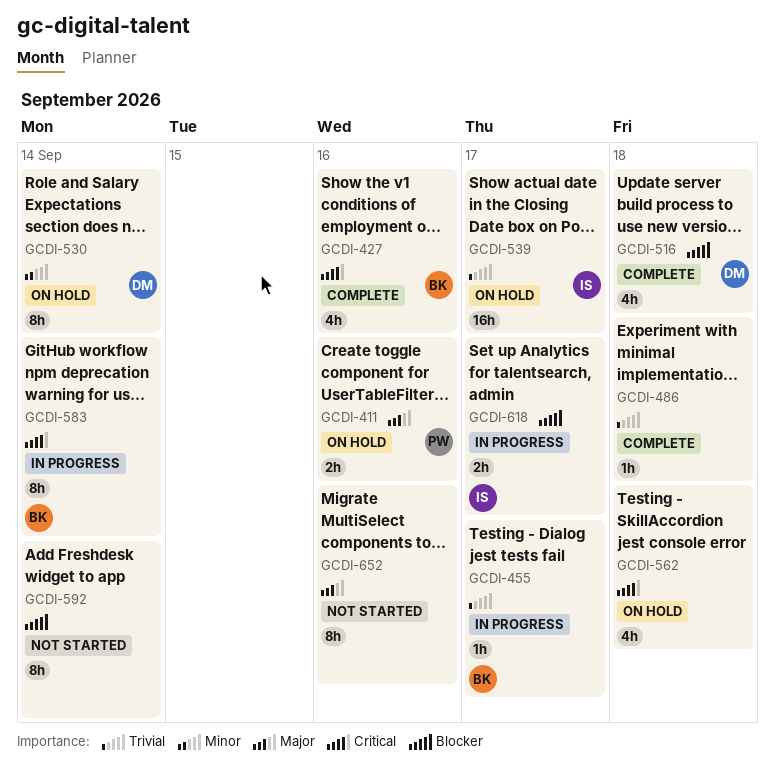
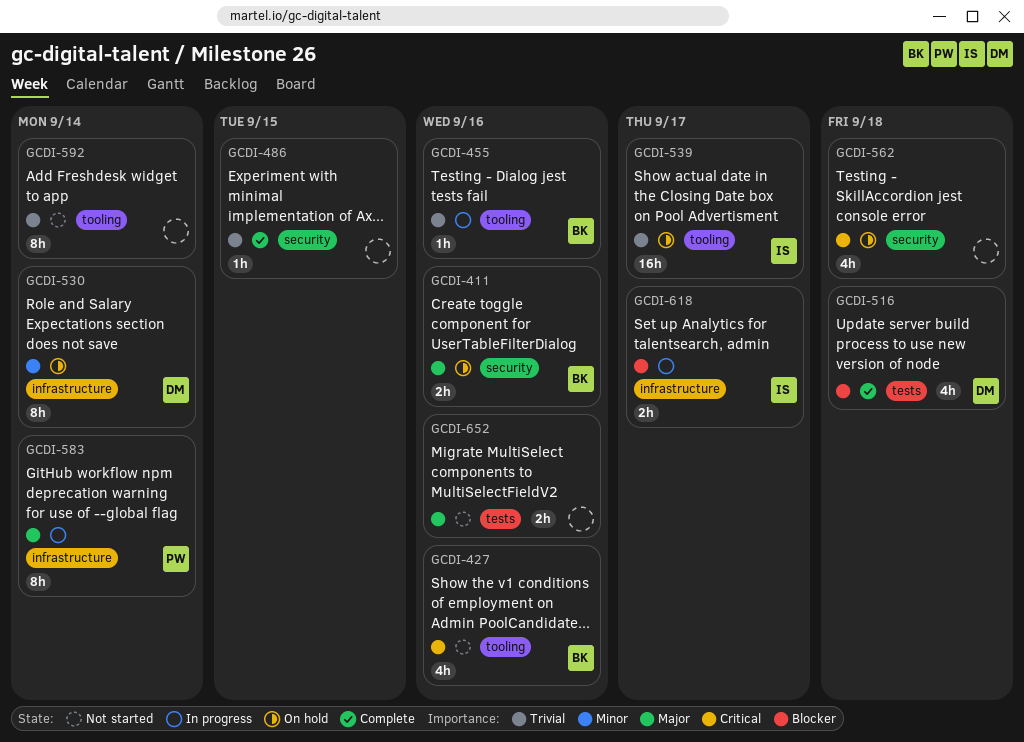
GCDI-411, owner: PW -> BK
GCDI-427, status: Complete -> Not started
GCDI-455, due: Sep 17 -> Sep 16
GCDI-486, due: Sep 18 -> Sep 15
GCDI-583, owner: BK -> PW
GCDI-583, priority: Critical -> Major
GCDI-592, priority: Blocker -> Trivial
GCDI-652, estimate: 8h -> 2h

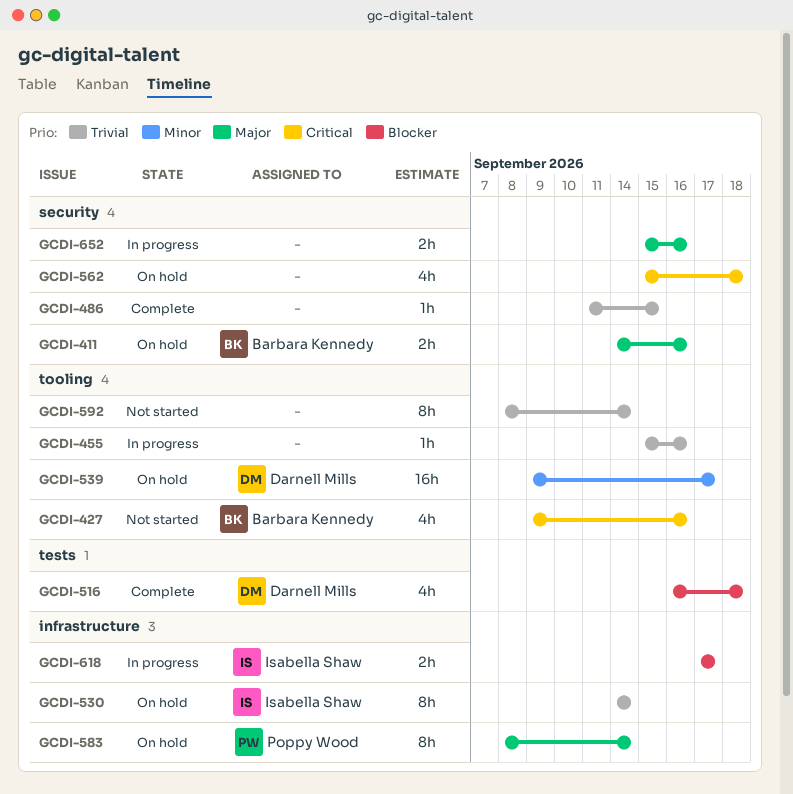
GCDI-455, owner: Barbara Kennedy -> none
GCDI-530, owner: Darnell Mills -> Isabella Shaw
GCDI-530, priority: Minor -> Trivial
GCDI-539, owner: Isabella Shaw -> Darnell Mills
GCDI-539, priority: Trivial -> Minor
GCDI-583, status: In progress -> On hold
GCDI-652, status: Not started -> In progress
GCDI-652, label: tests -> security

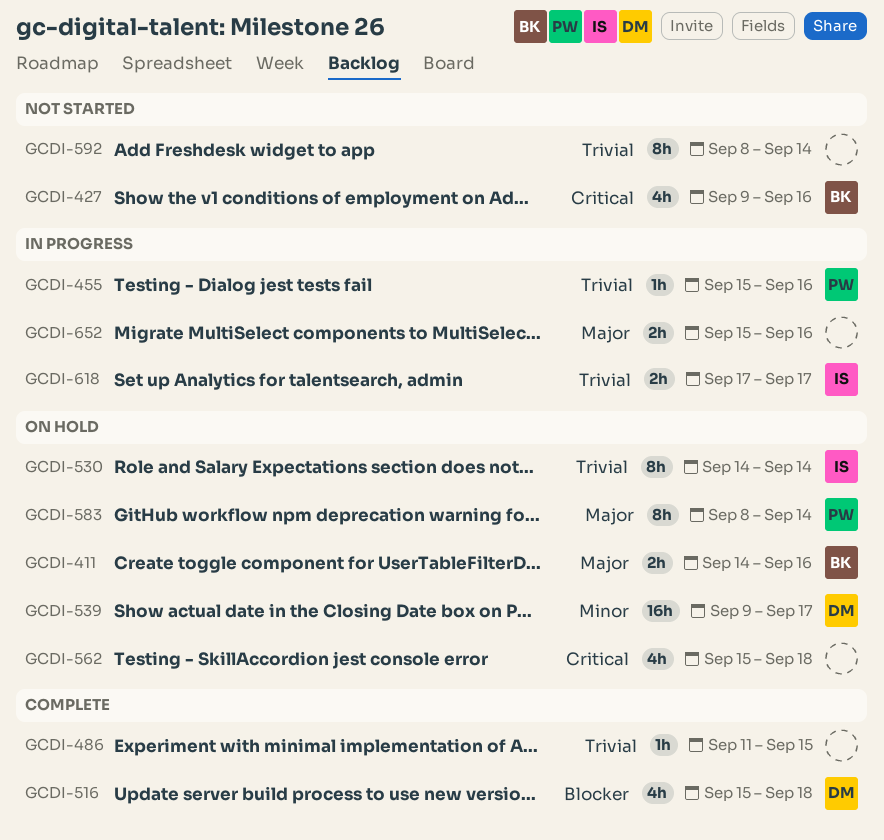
GCDI-455, owner: none -> Poppy Wood
GCDI-516, start: Sep 16 -> Sep 15
GCDI-618, priority: Blocker -> Trivial

